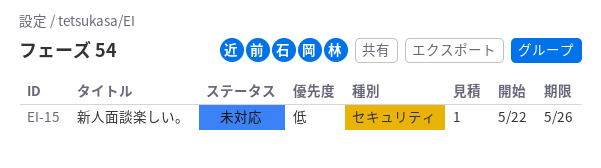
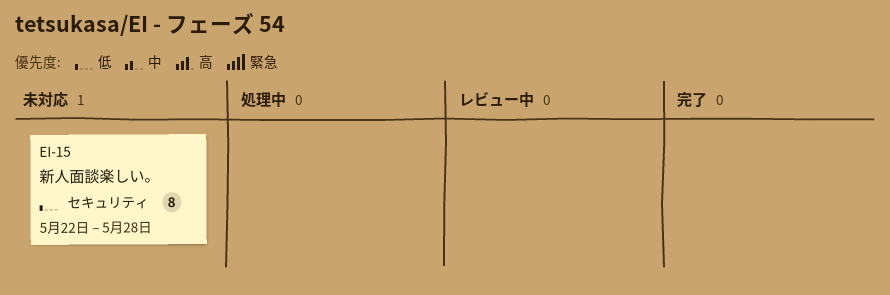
EI-15, estimate: 1 -> 8
EI-15, due: May 26 -> May 28

